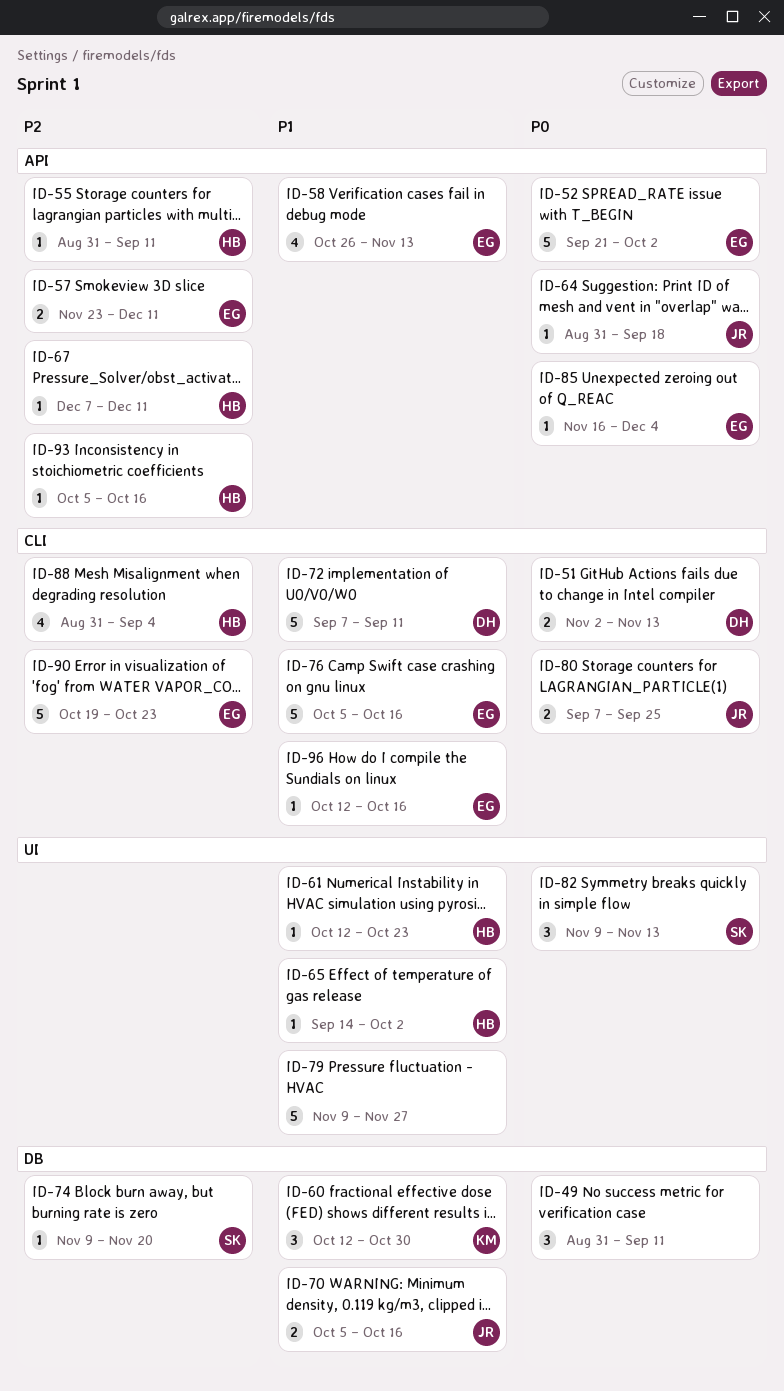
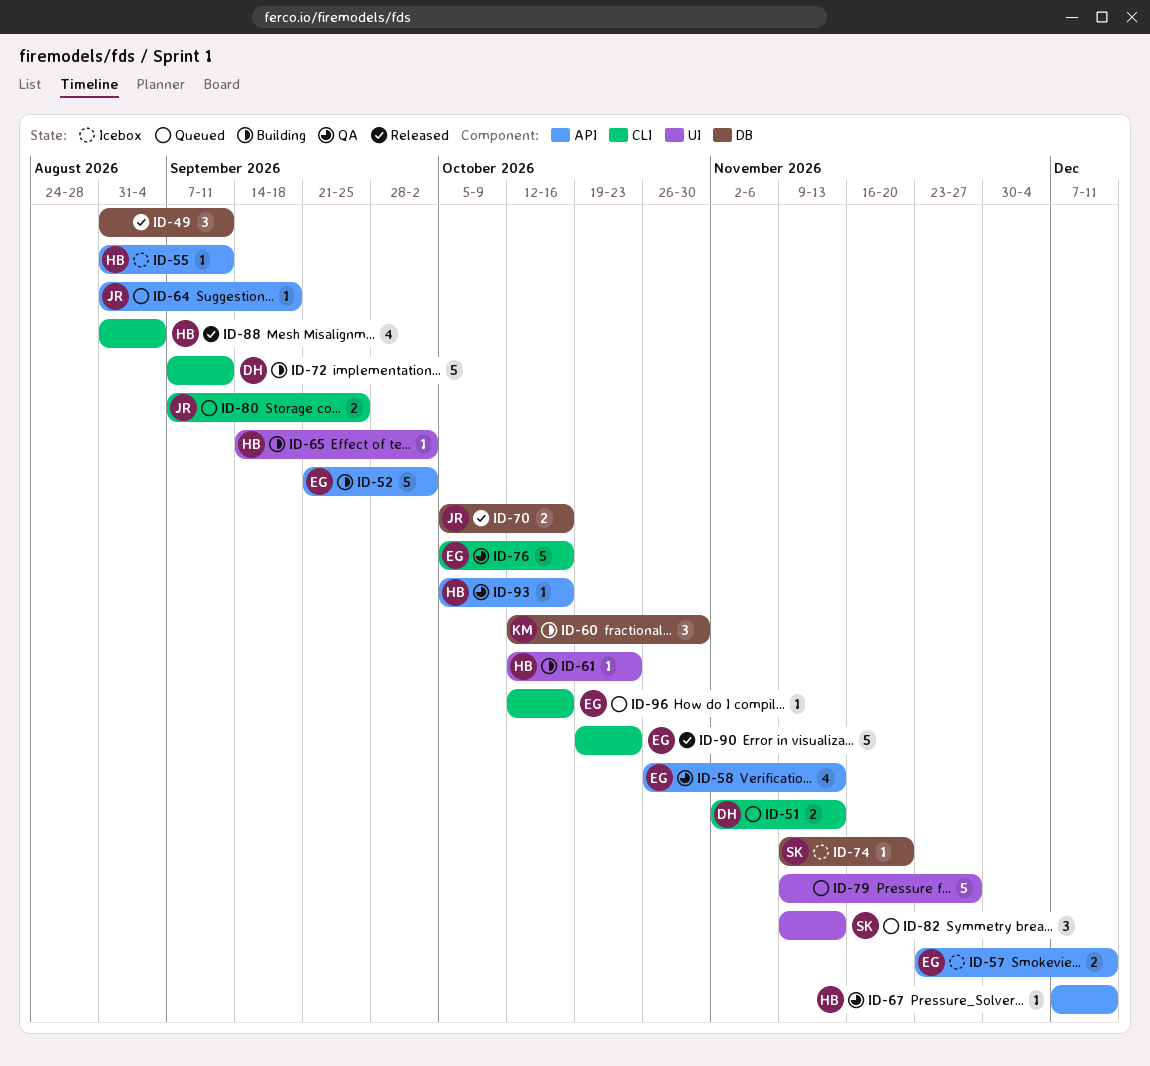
ID-85: present -> none

